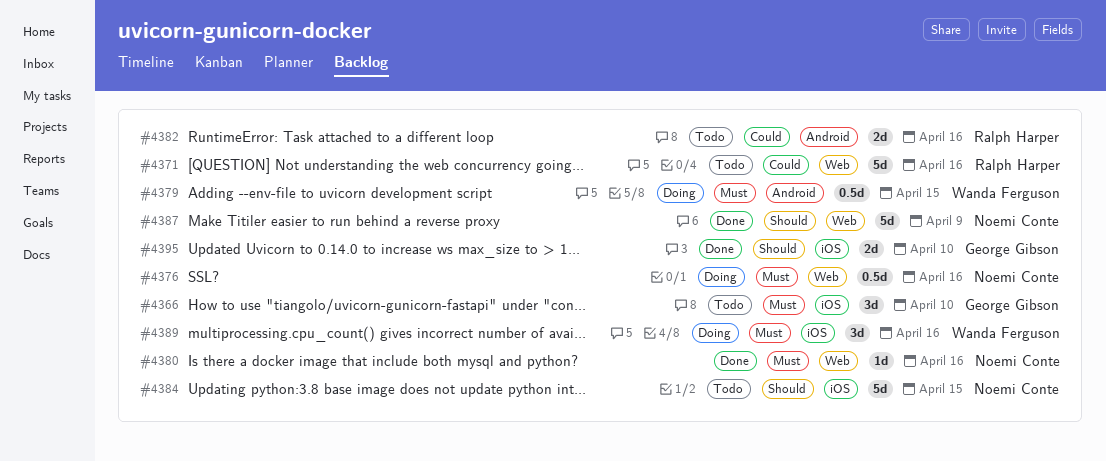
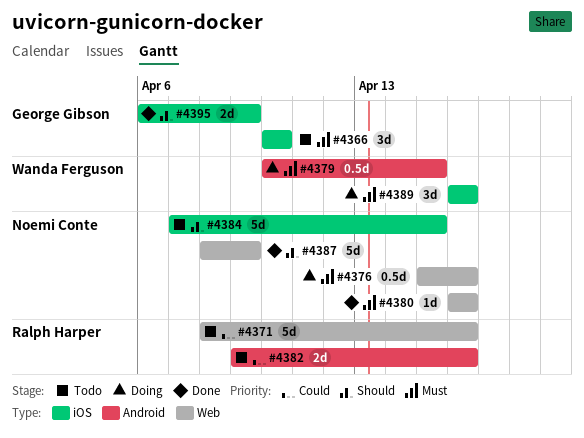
#4395, due: Apr 10 -> Apr 9

